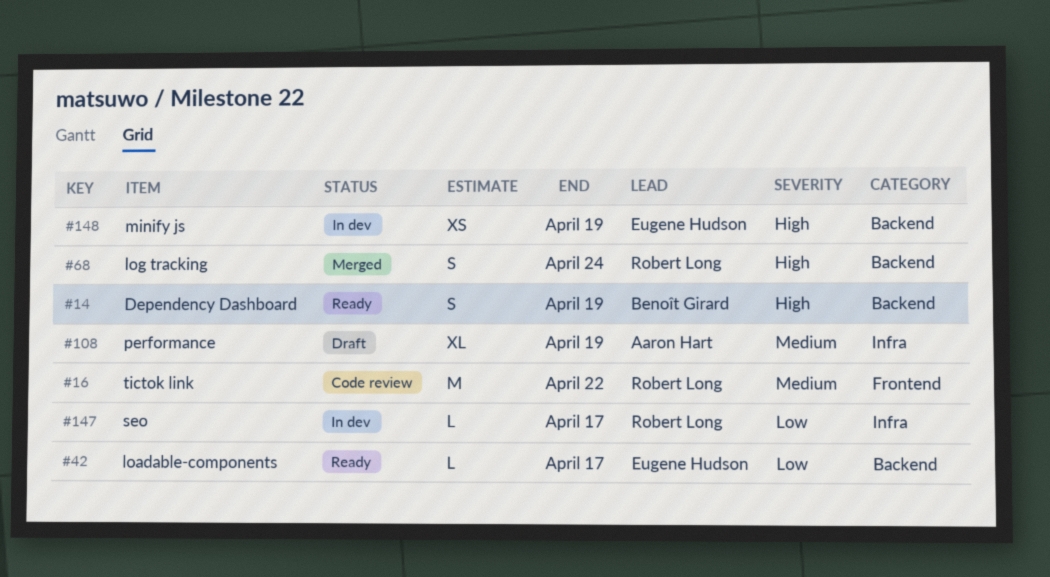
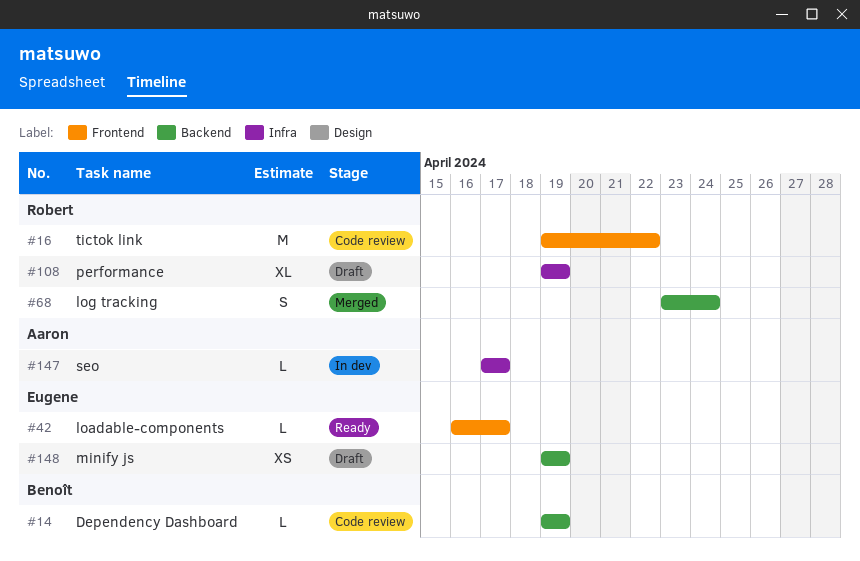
#14, status: Ready -> Code review
#14, estimate: S -> L
#42, label: Backend -> Frontend
#108, owner: Aaron Hart -> Robert Long
#147, owner: Robert Long -> Aaron Hart
#148, status: In dev -> Draft

